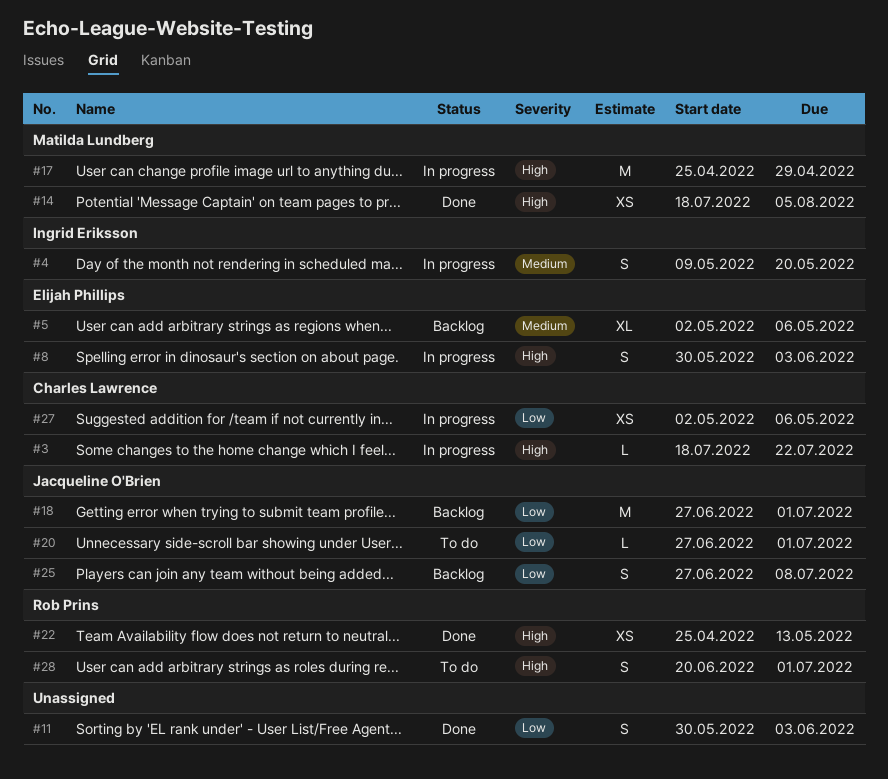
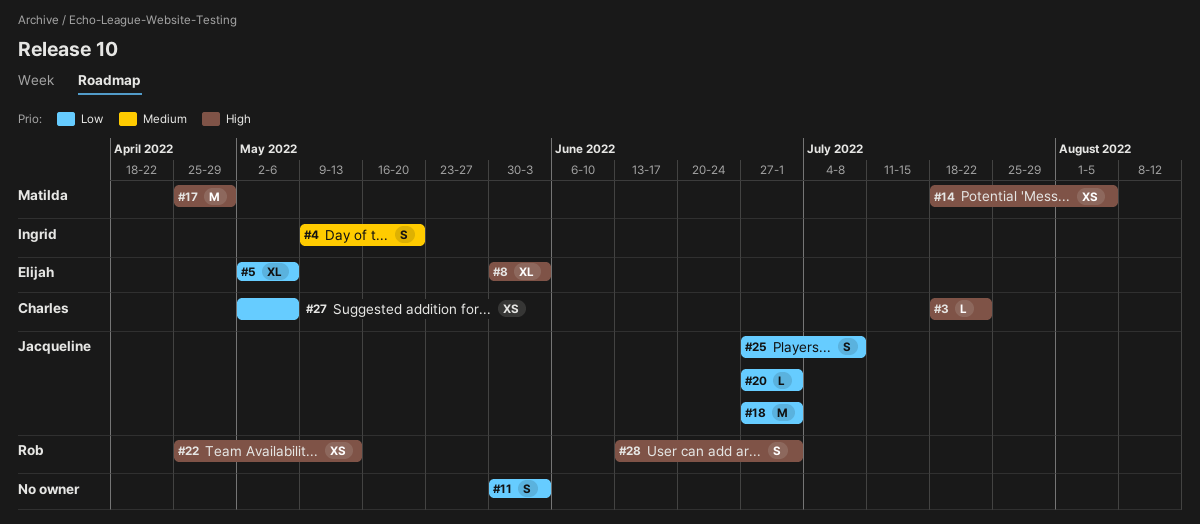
#5, priority: Medium -> Low
#8, estimate: S -> XL
#28, start: Jun 20 -> Jun 13

